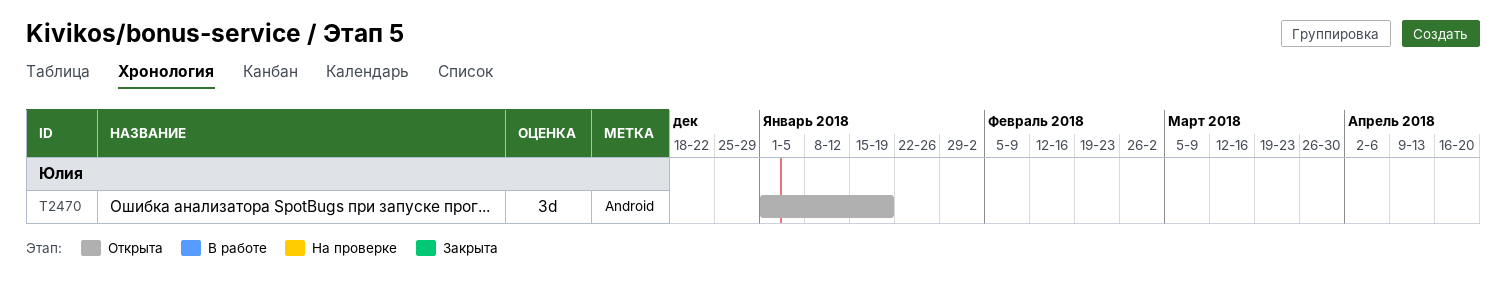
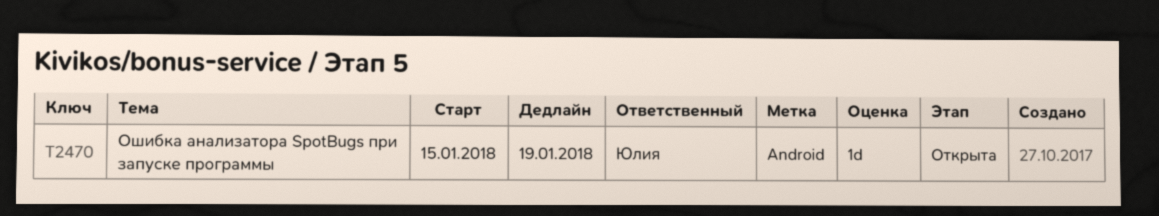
T2470, estimate: 3d -> 1d
T2470, start: Jan 1 -> Jan 15

